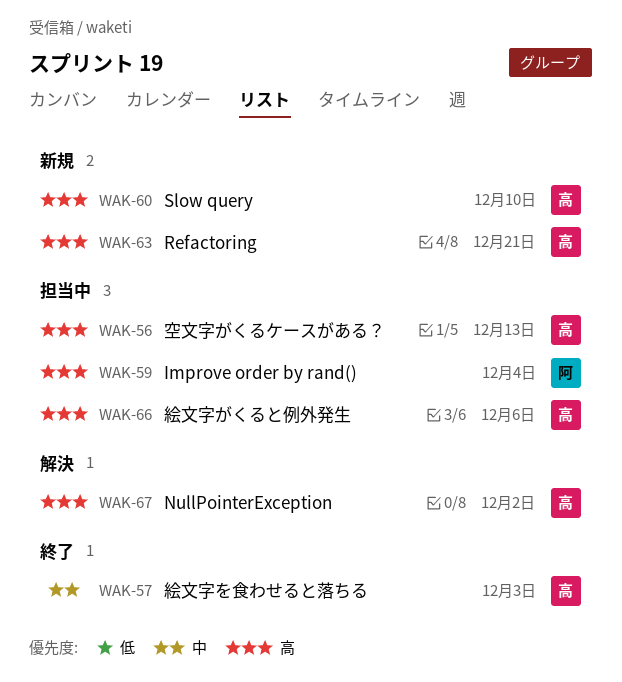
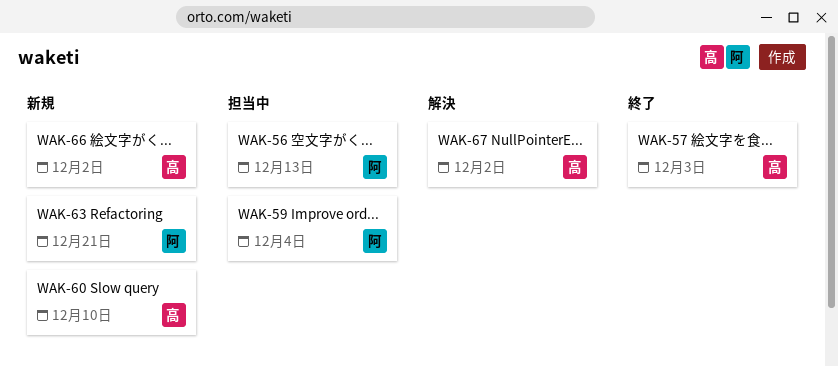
WAK-56, owner: 高 -> 阿
WAK-63, owner: 高 -> 阿
WAK-66, status: 担当中 -> 新規
WAK-66, due: Dec 6 -> Dec 2

